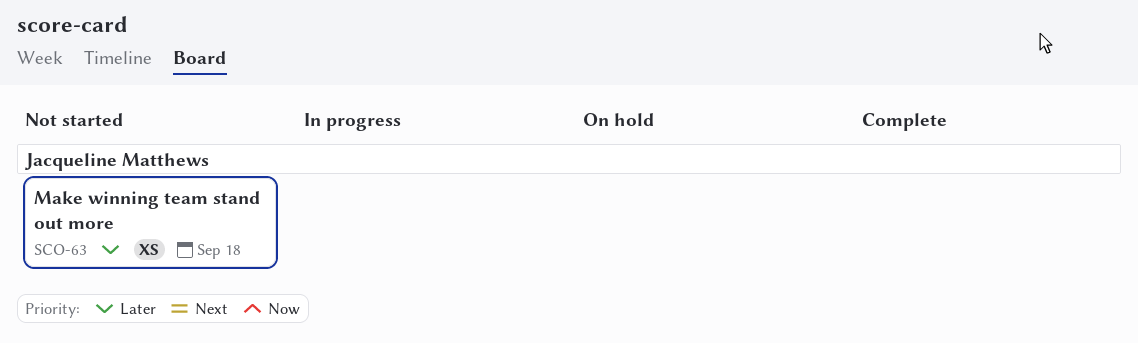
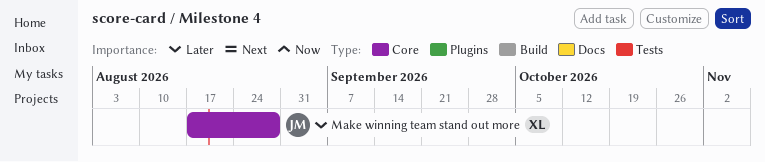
Make winning team stand out more, estimate: XS -> XL
Make winning team stand out more, due: Sep 18 -> Aug 28

